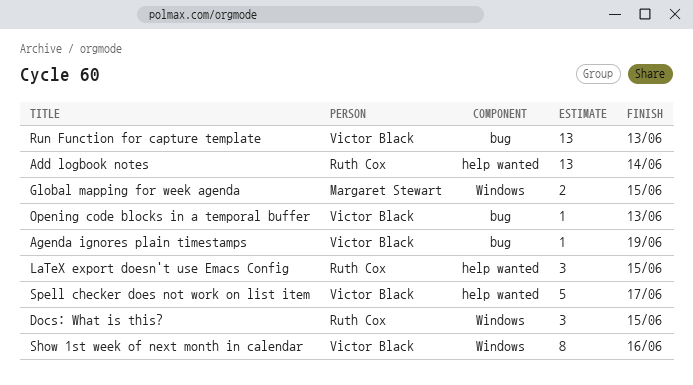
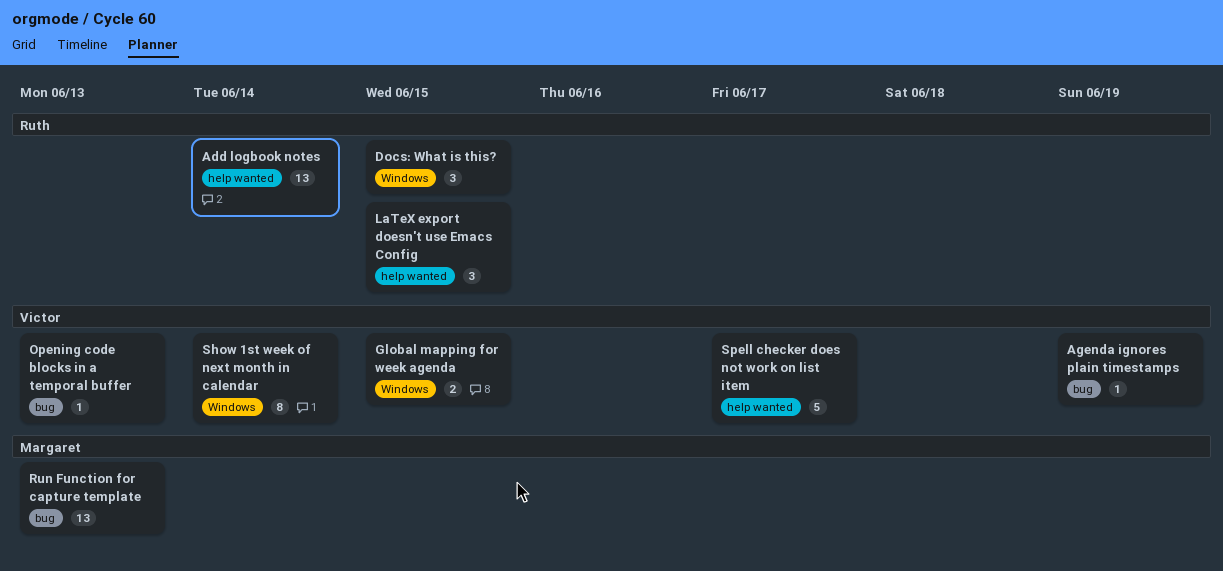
Global mapping for week agenda, owner: Margaret Stewart -> Victor Black
Run Function for capture template, owner: Victor Black -> Margaret Stewart
Show 1st week of next month in calendar, due: Jun 16 -> Jun 14

